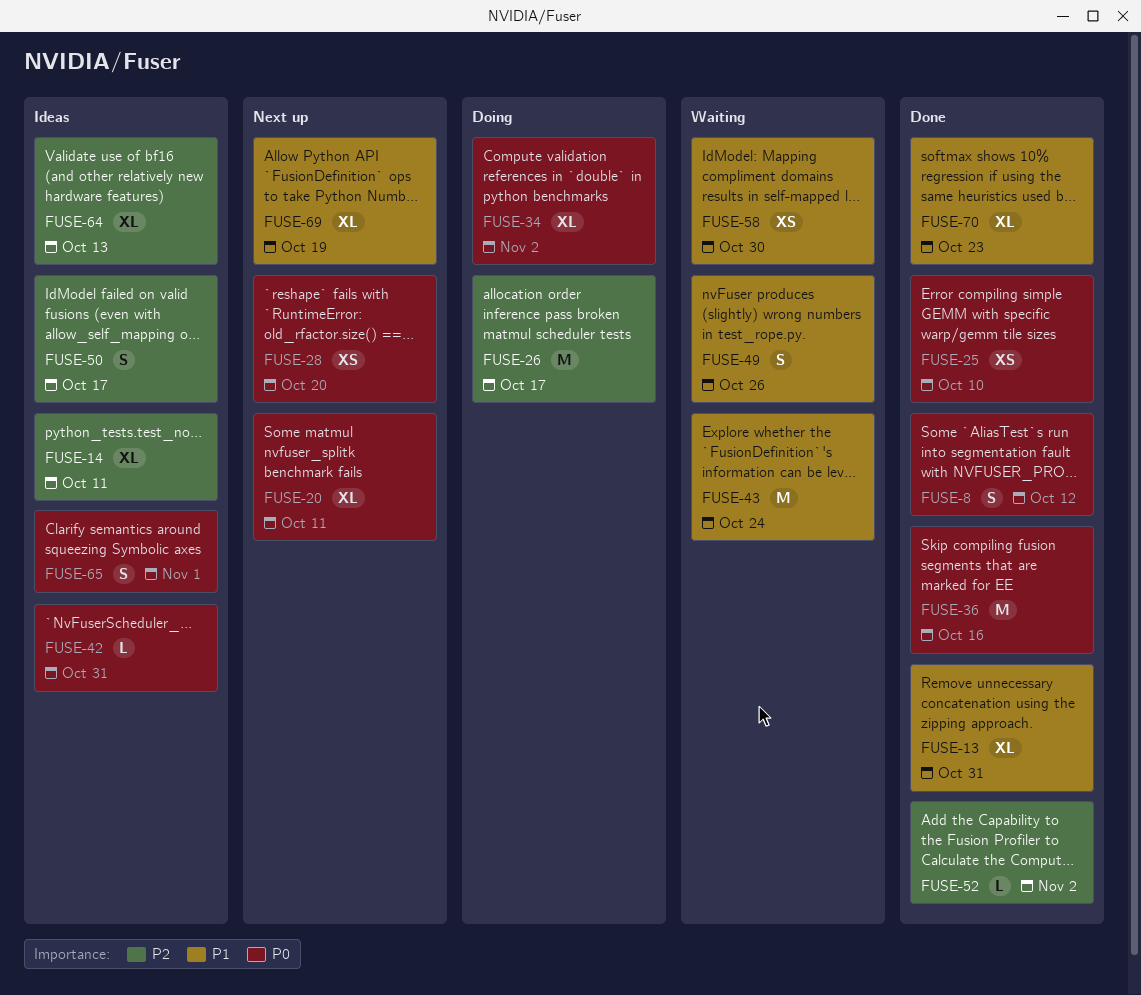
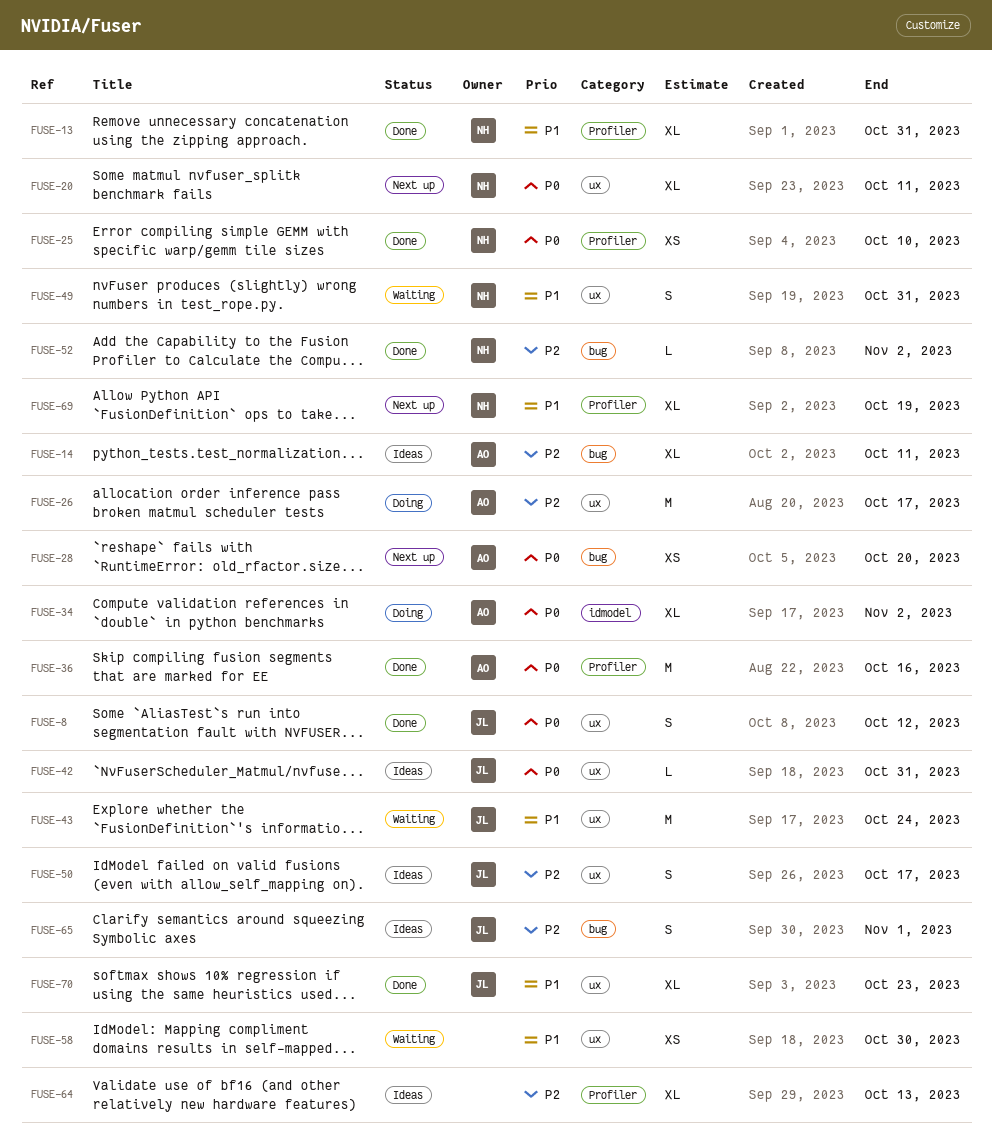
FUSE-49, due: Oct 26 -> Oct 31
FUSE-65, priority: P0 -> P2

